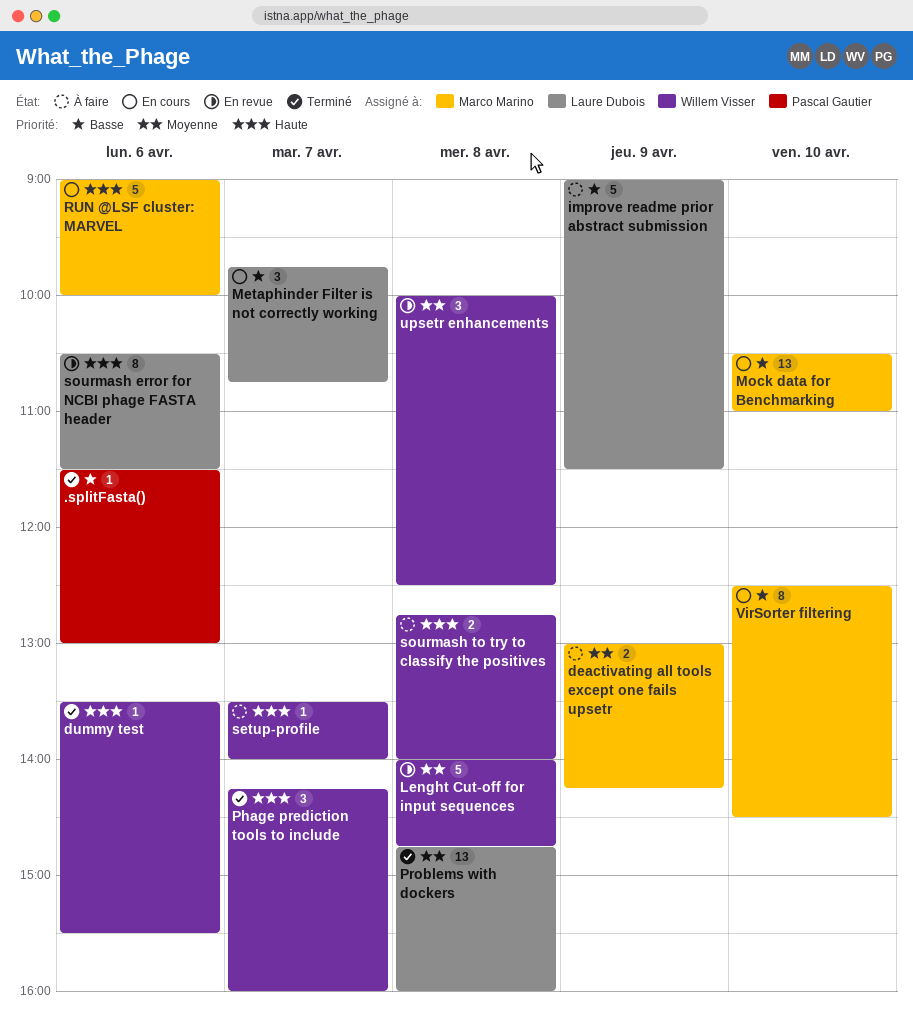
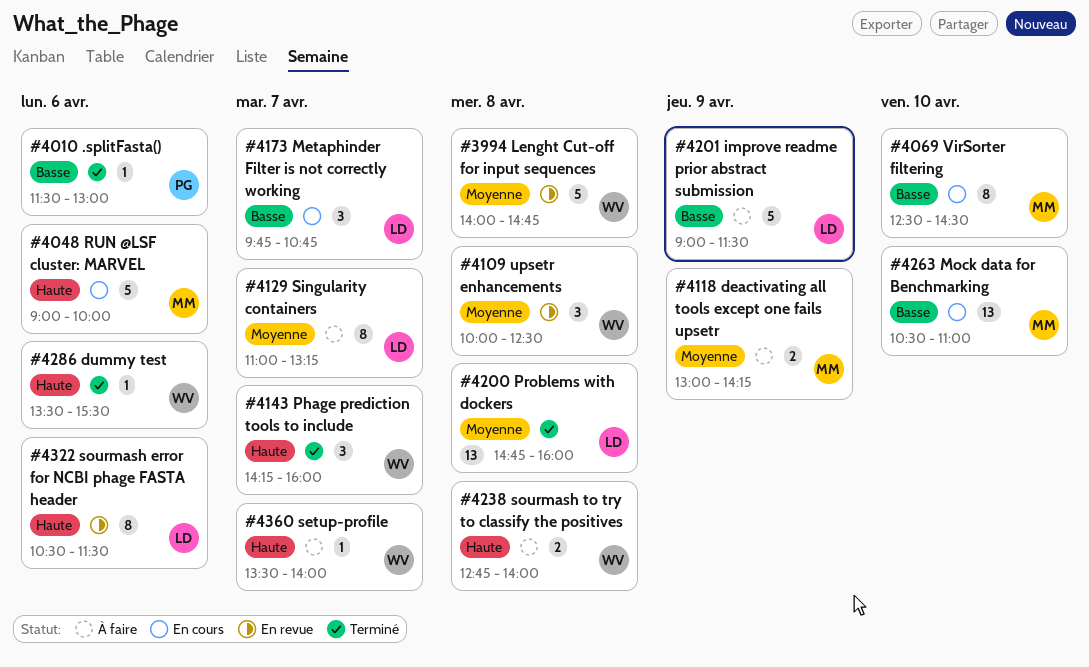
Singularity containers: none -> present

